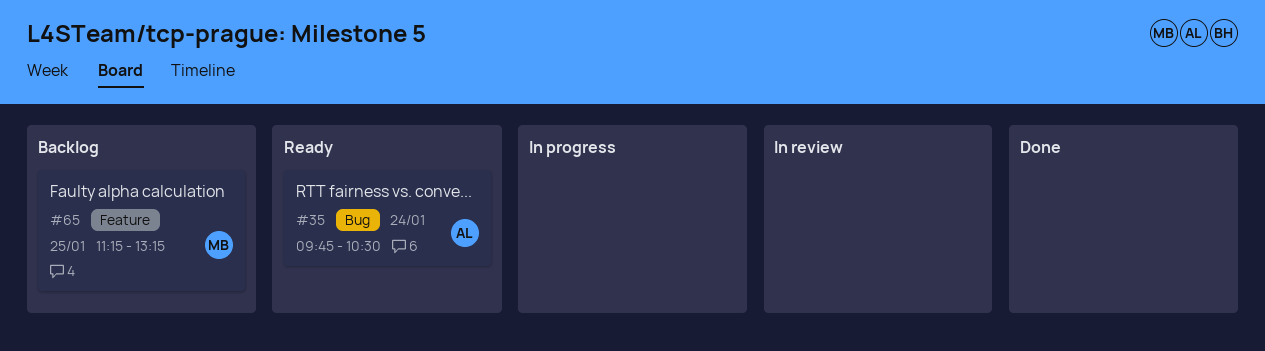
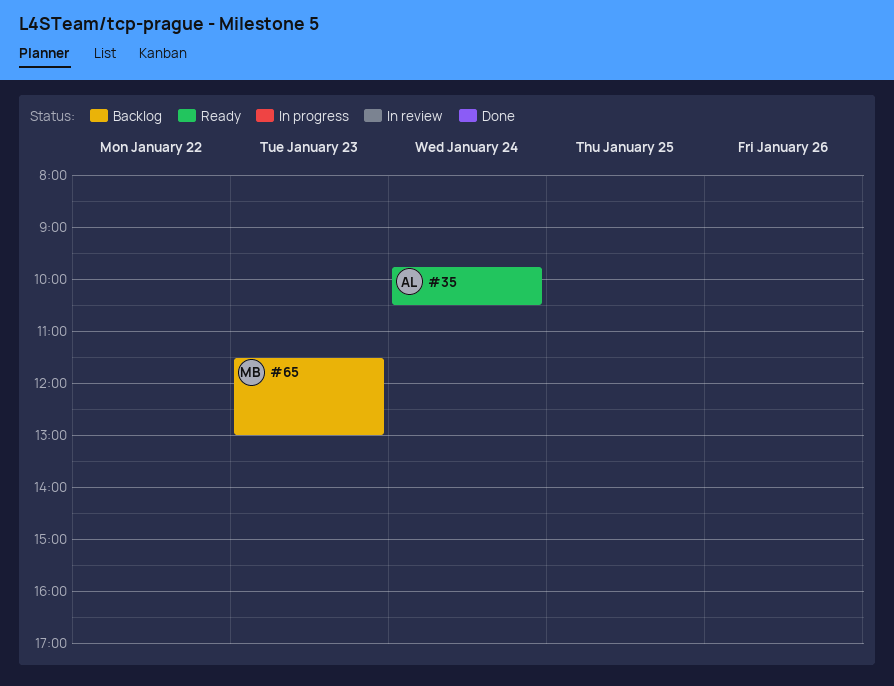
#65, day: Jan 25 -> Jan 23
#65, begins: 11:15 -> 11:30
#65, ends: 13:15 -> 13:00

